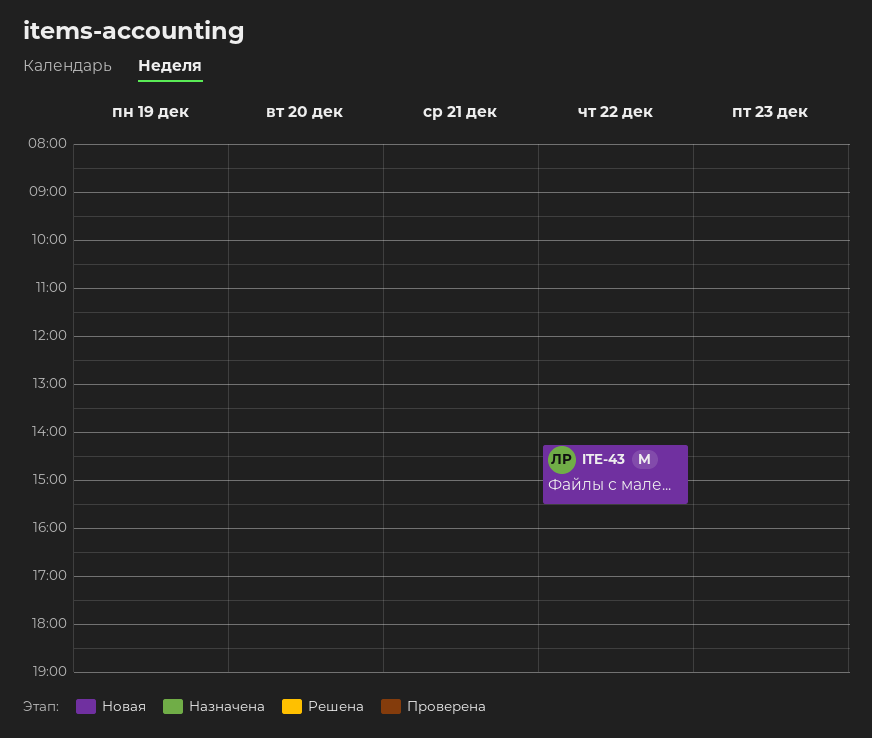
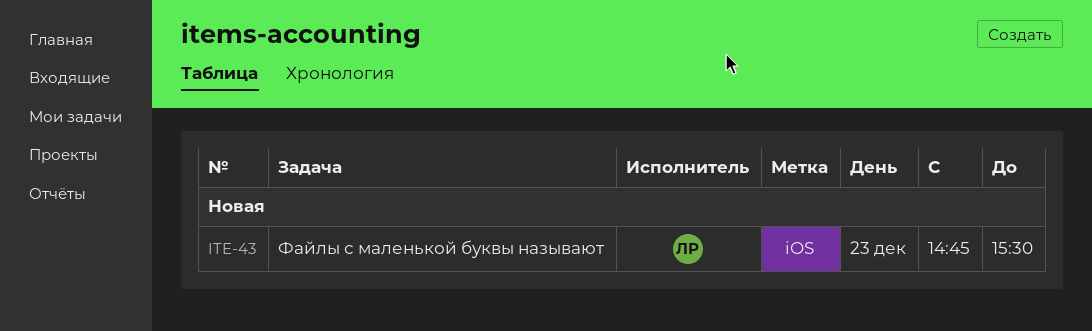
ITE-43, day: Dec 22 -> Dec 23
ITE-43, begins: 14:15 -> 14:45

